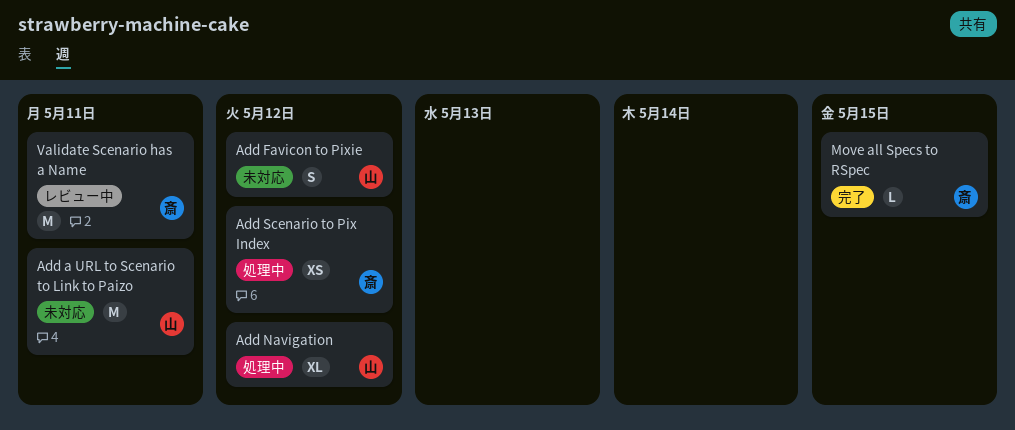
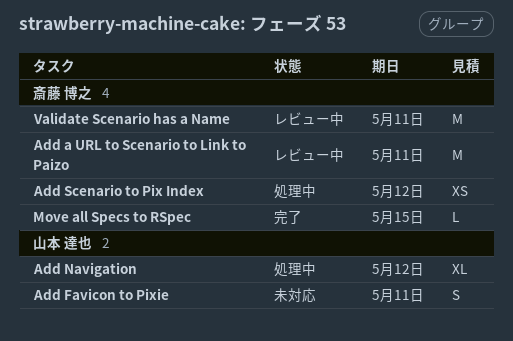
Add a URL to Scenario to Link to Paizo, status: 未対応 -> レビュー中
Add a URL to Scenario to Link to Paizo, owner: 山本 達也 -> 斎藤 博之
Add Favicon to Pixie, due: May 12 -> May 11

